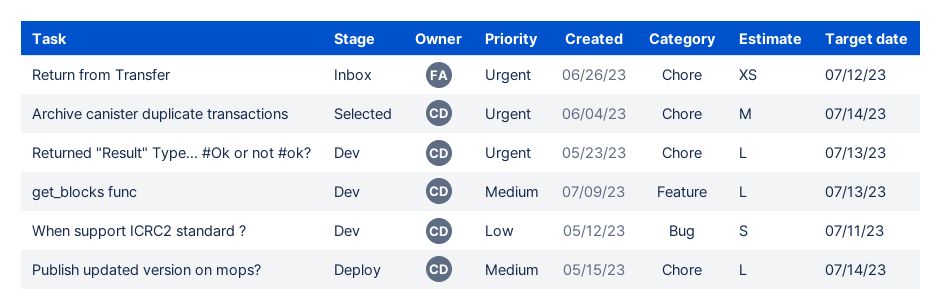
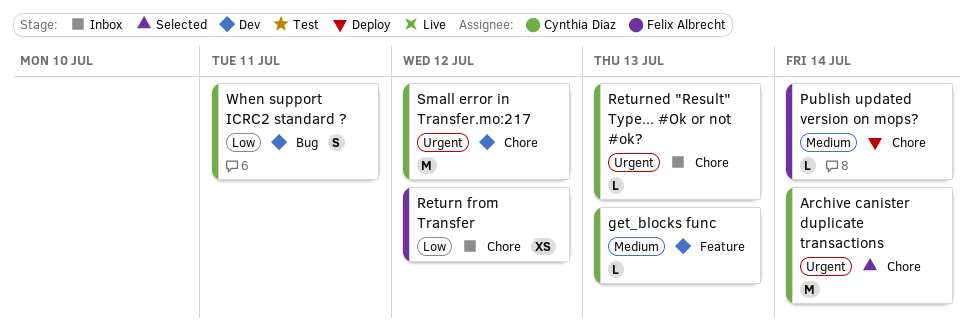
Publish updated version on mops?, owner: Cynthia Diaz -> Felix Albrecht
Return from Transfer, priority: Urgent -> Low
Returned "Result" Type... #Ok or not #ok?, status: Dev -> Inbox
Small error in Transfer.mo:217: none -> present

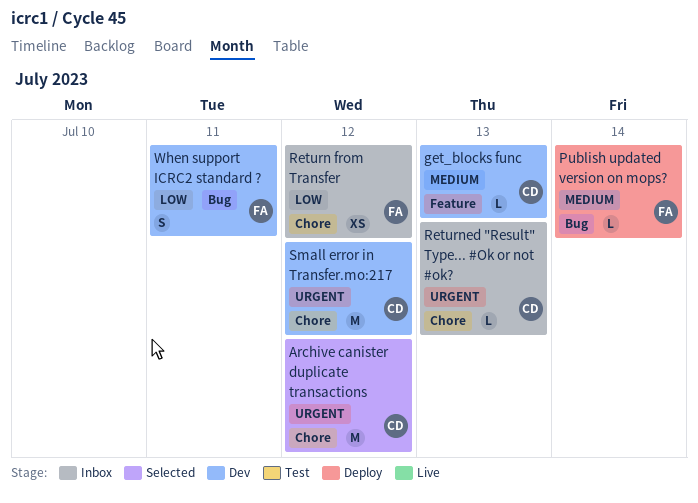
Archive canister duplicate transactions, due: Jul 14 -> Jul 12
Publish updated version on mops?, label: Chore -> Bug
When support ICRC2 standard ?, owner: Cynthia Diaz -> Felix Albrecht

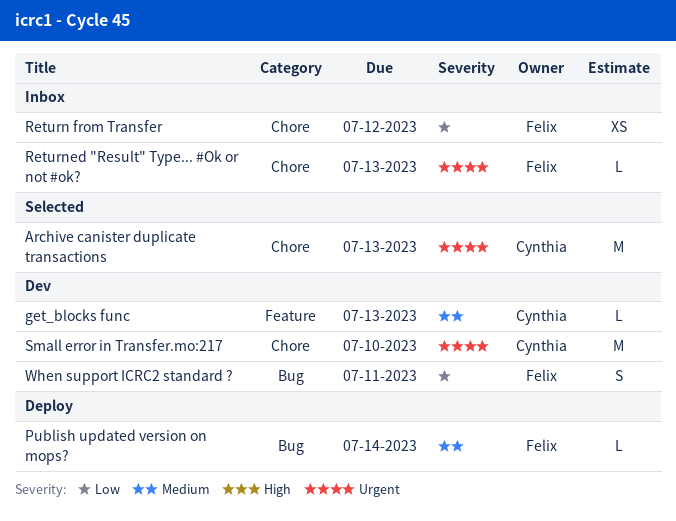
Archive canister duplicate transactions, due: Jul 12 -> Jul 13
Returned "Result" Type... #Ok or not #ok?, owner: Cynthia -> Felix
Small error in Transfer.mo:217, due: Jul 12 -> Jul 10

